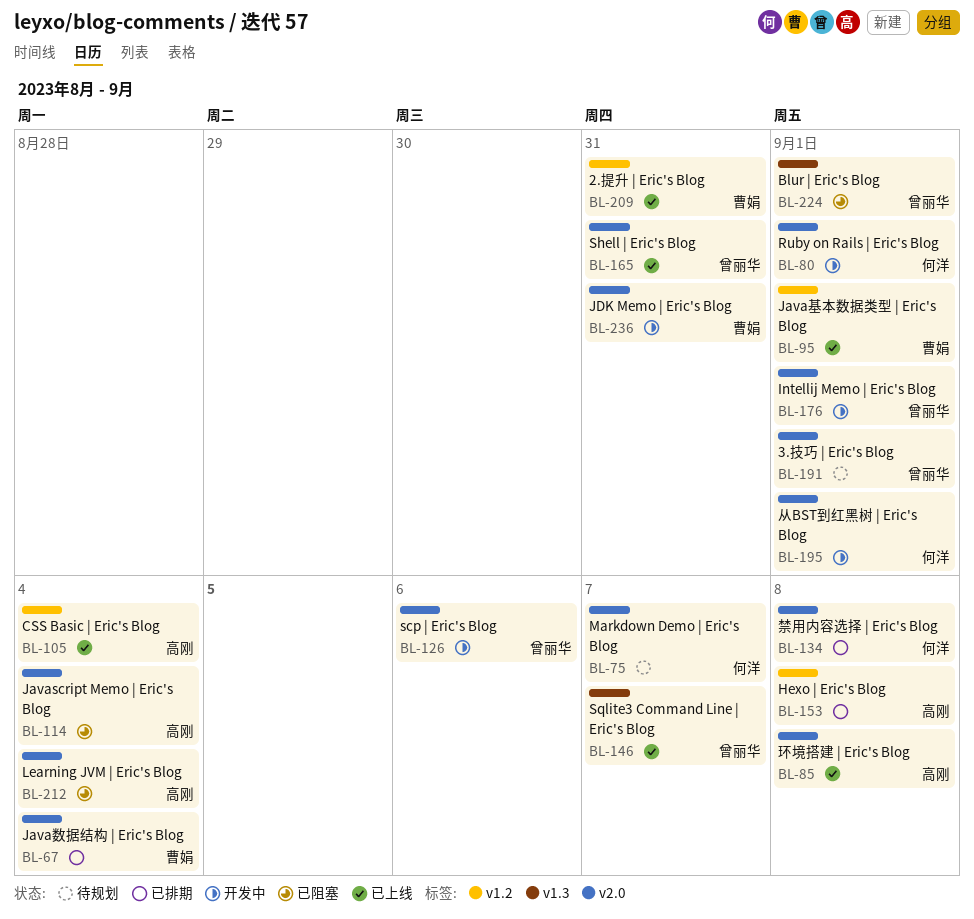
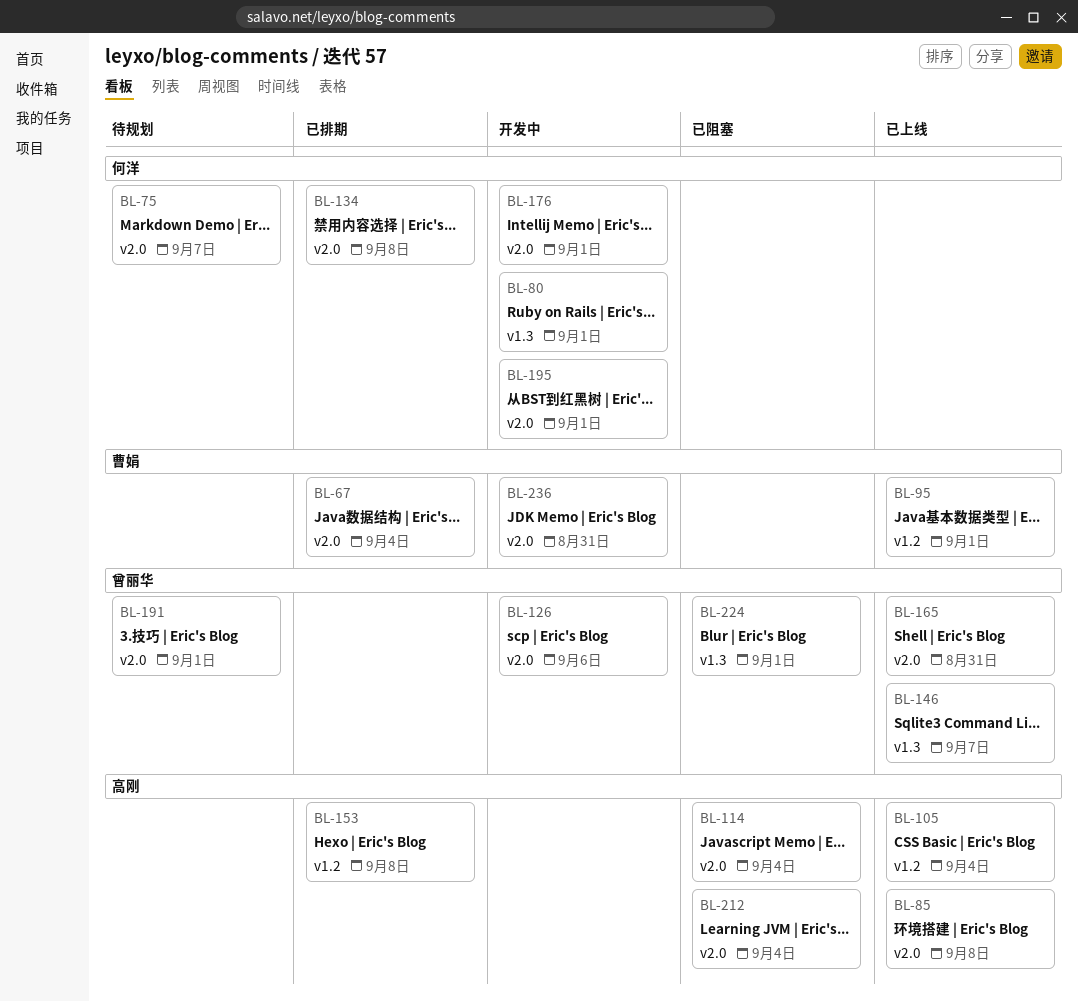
BL-80, label: v2.0 -> v1.3
BL-176, owner: 曾丽华 -> 何洋
BL-209: present -> none

